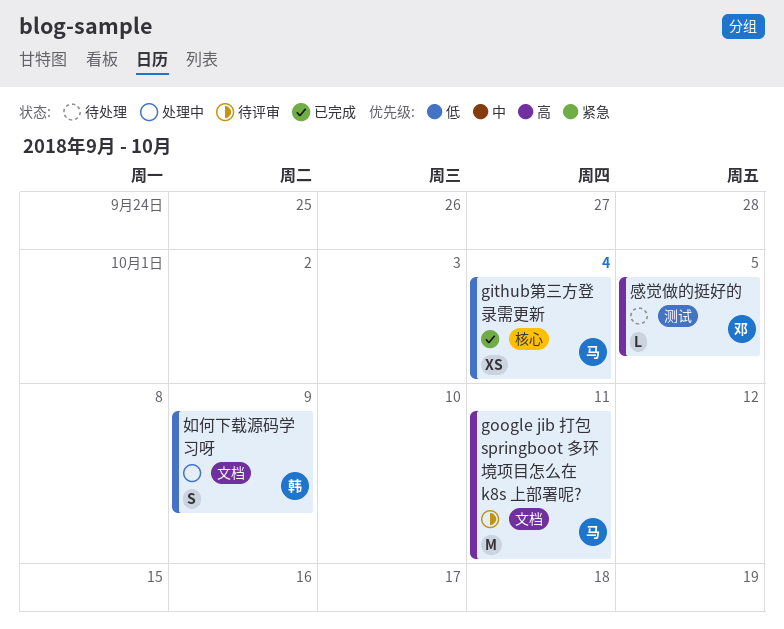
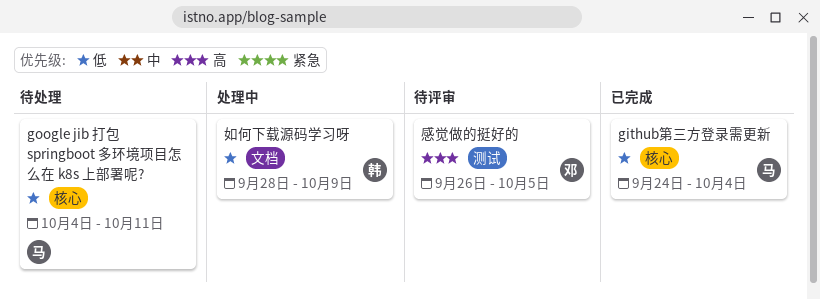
google jib 打包 springboot 多环境项目怎么在 k8s 上部署呢?, status: 待评审 -> 待处理
google jib 打包 springboot 多环境项目怎么在 k8s 上部署呢?, priority: 高 -> 低
google jib 打包 springboot 多环境项目怎么在 k8s 上部署呢?, label: 文档 -> 核心
感觉做的挺好的, status: 待处理 -> 待评审

